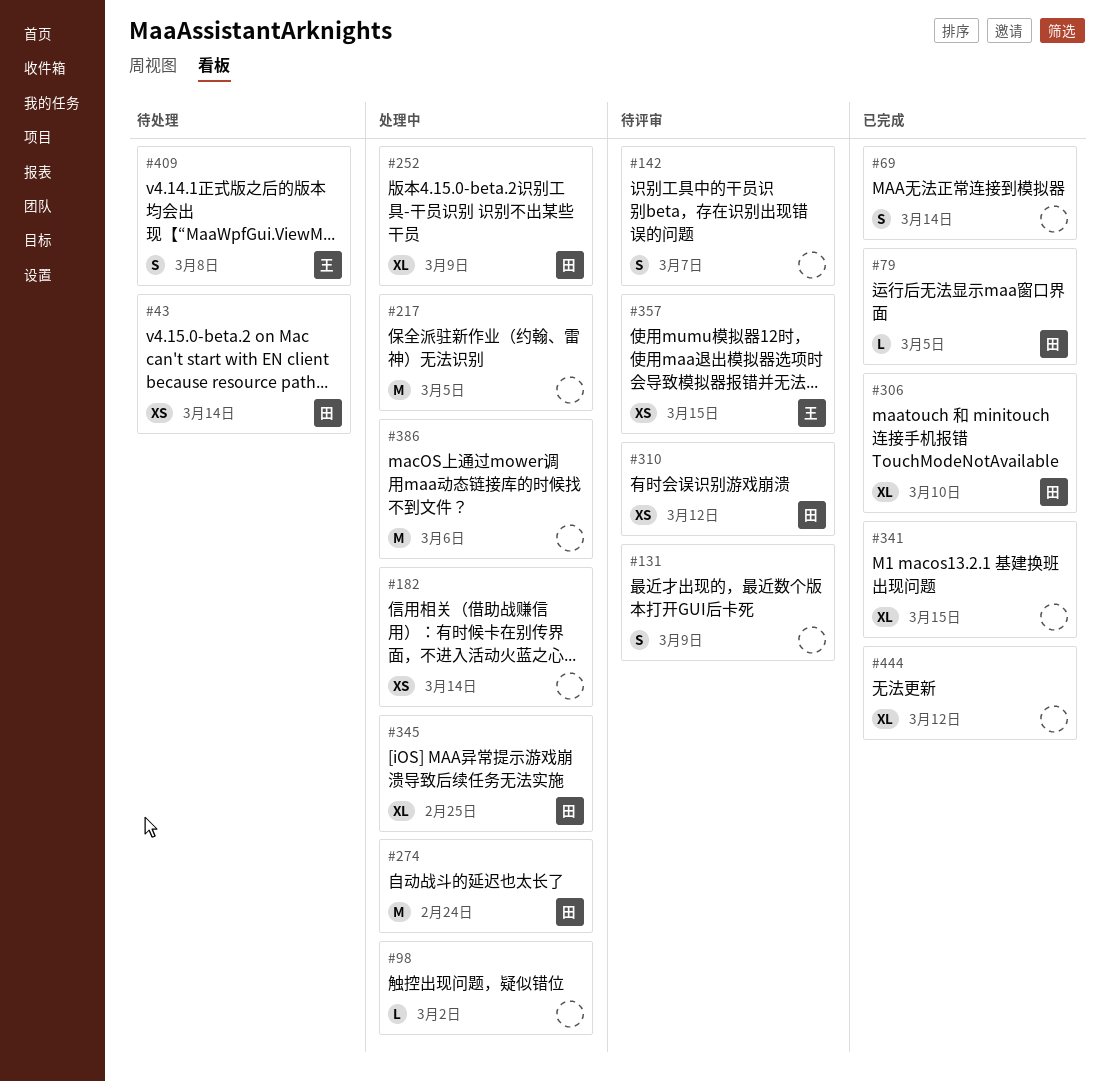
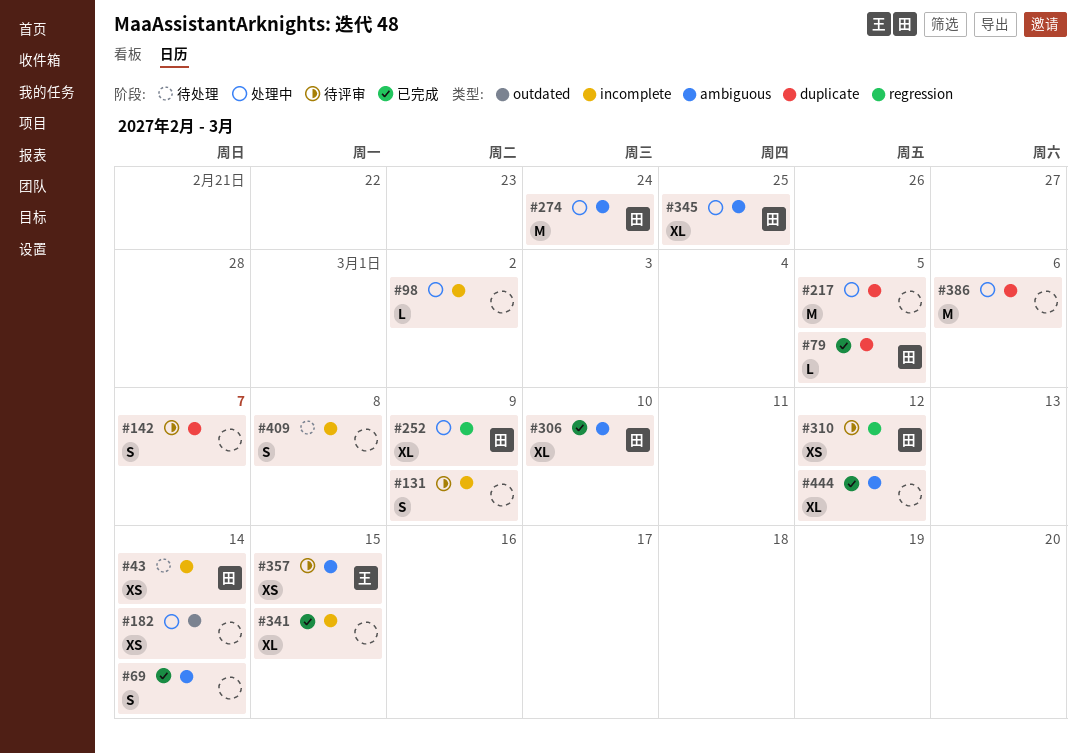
#409, owner: 王 -> none

